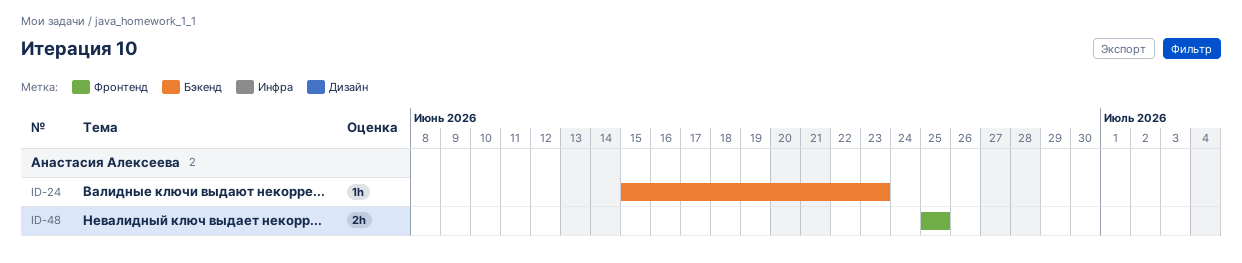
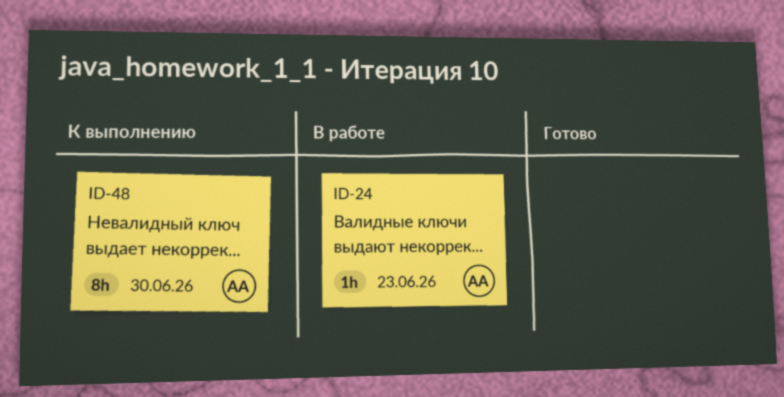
ID-48, estimate: 2h -> 8h
ID-48, due: Jun 25 -> Jun 30

